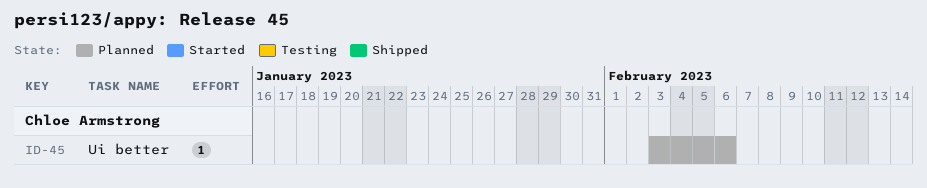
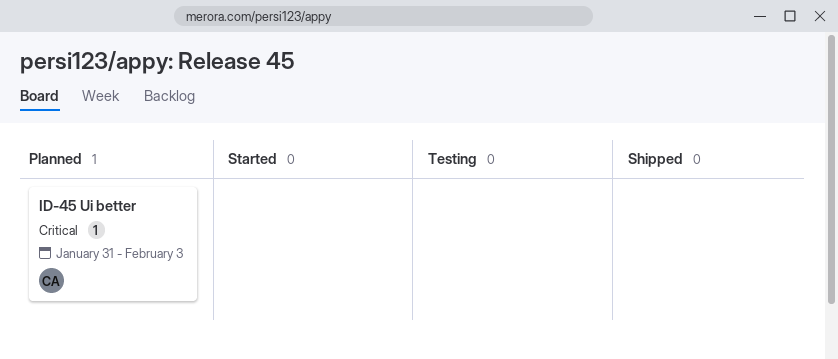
ID-45, start: Feb 3 -> Jan 31
ID-45, due: Feb 6 -> Feb 3

